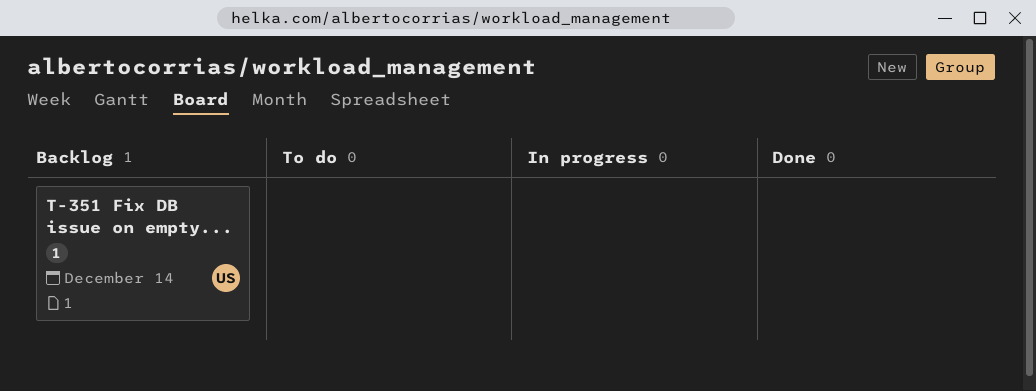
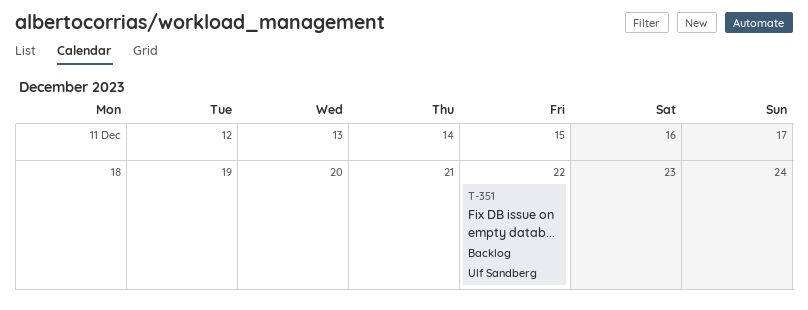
T-351, due: Dec 14 -> Dec 22

